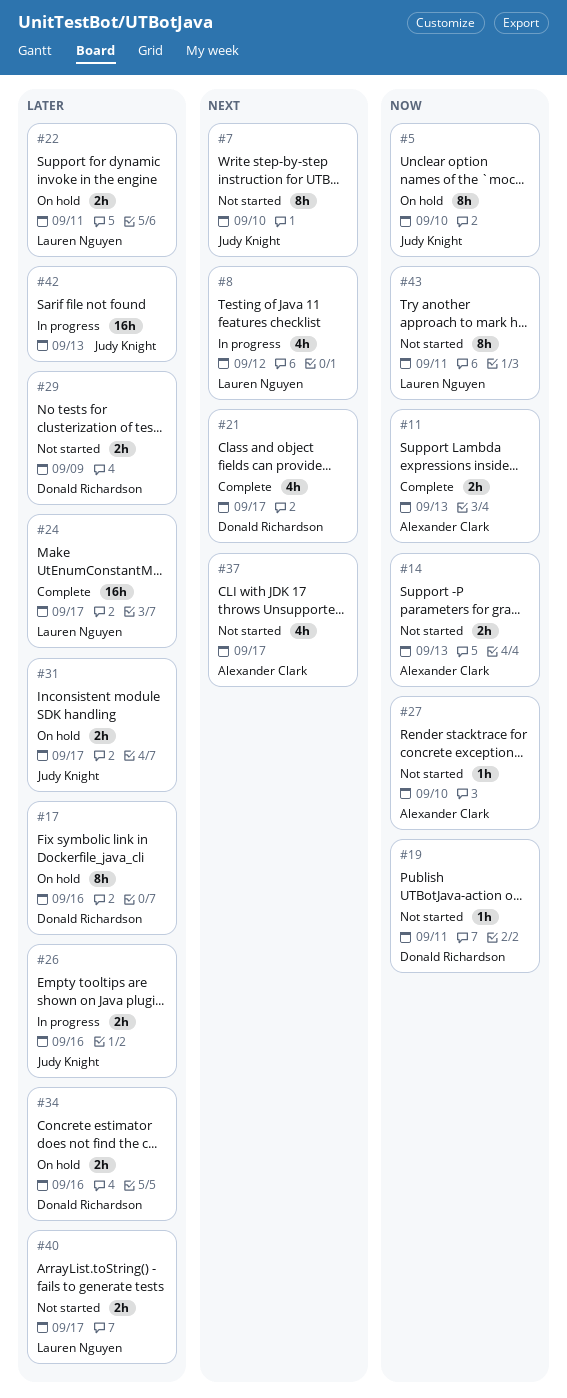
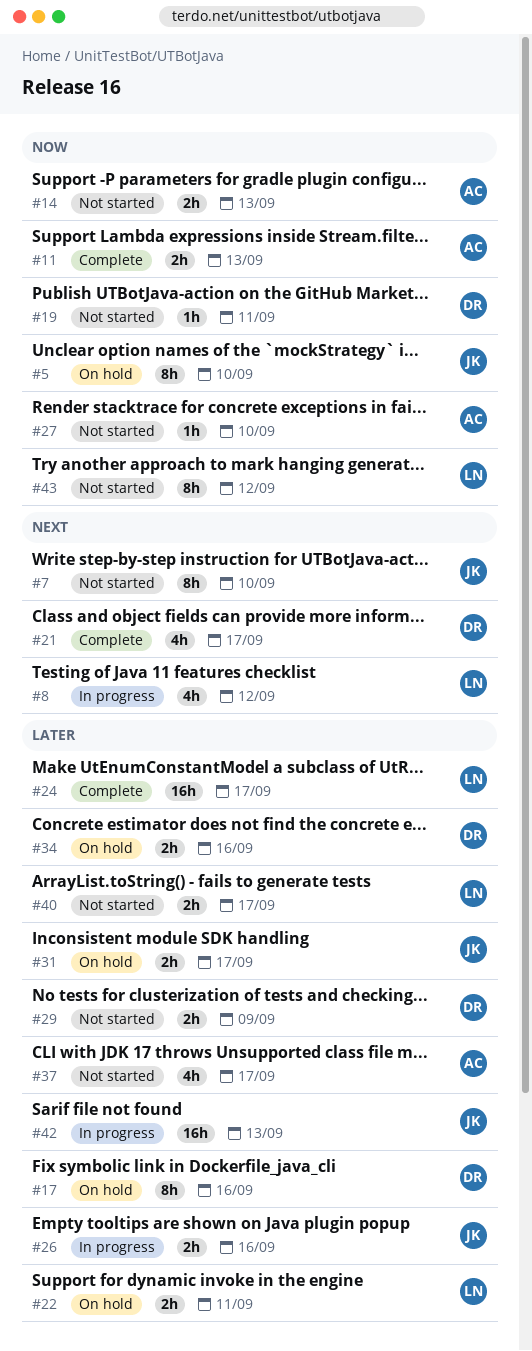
#37, priority: Next -> Later
#43, due: Sep 11 -> Sep 12

